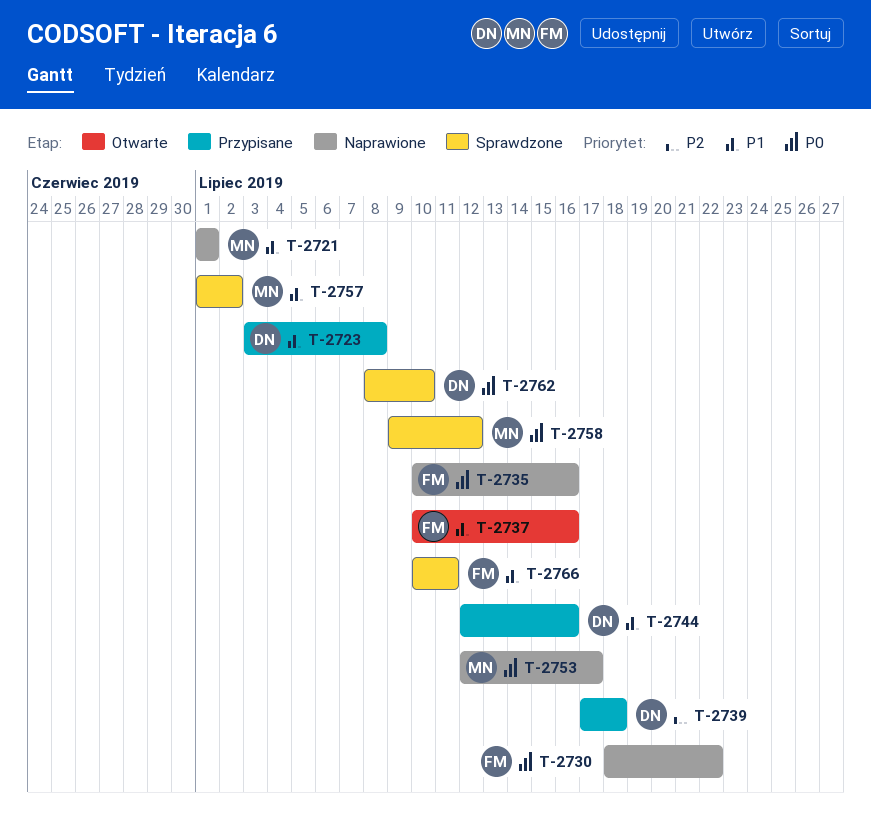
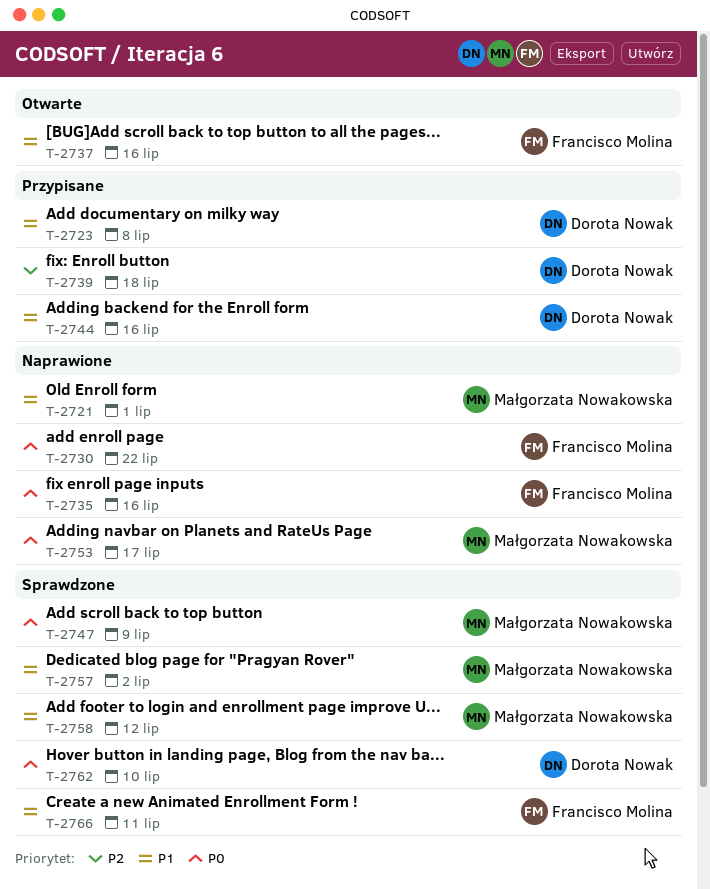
T-2747: none -> present
T-2758, priority: P0 -> P1

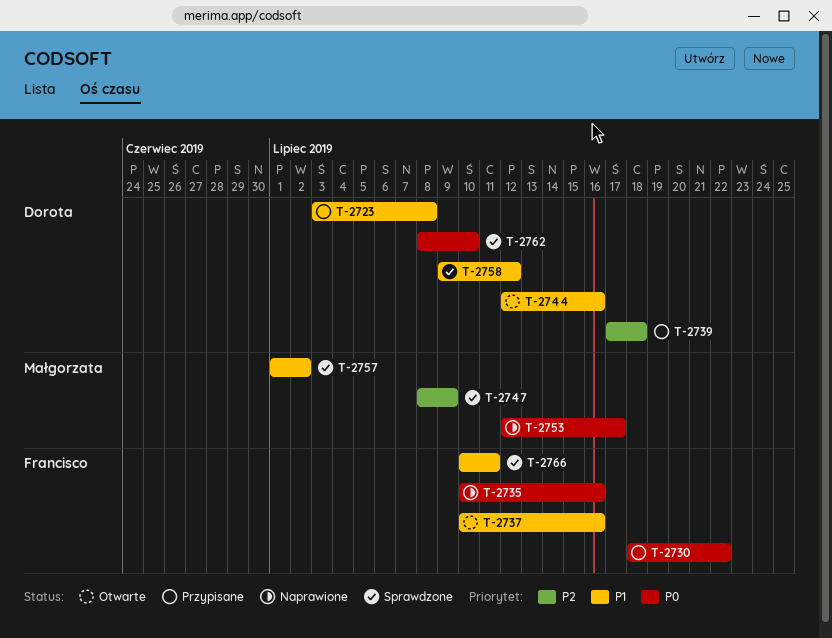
T-2721: present -> none
T-2730, status: Naprawione -> Przypisane
T-2744, status: Przypisane -> Otwarte
T-2747, priority: P0 -> P2
T-2758, owner: Małgorzata Nowakowska -> Dorota Nowak

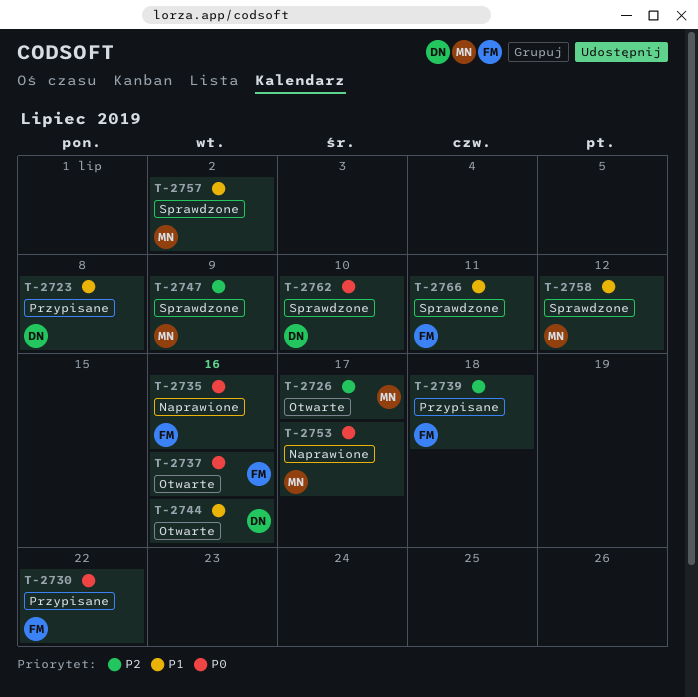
T-2726: none -> present
T-2737, priority: P1 -> P0
T-2739, owner: Dorota -> Francisco
T-2758, owner: Dorota -> Małgorzata

